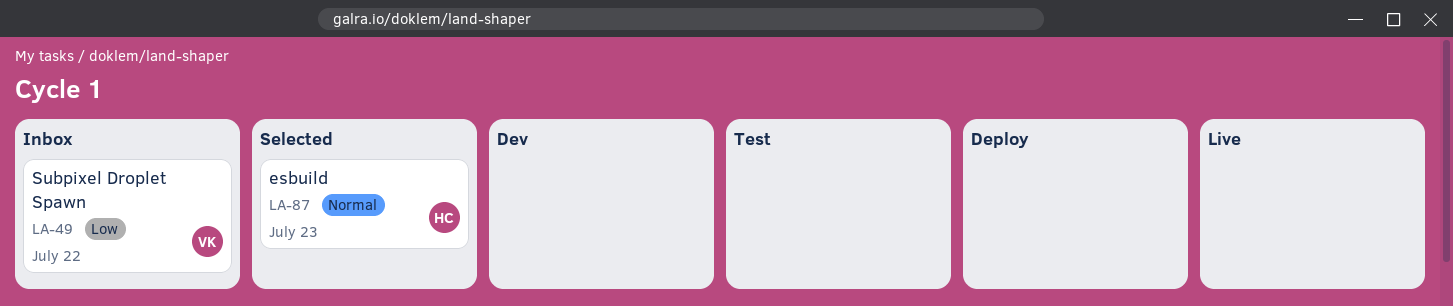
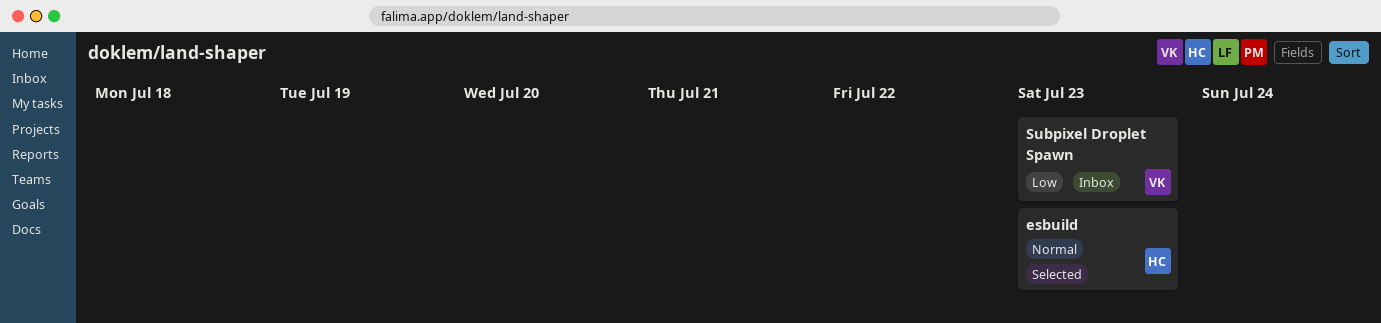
Subpixel Droplet Spawn, due: Jul 22 -> Jul 23

